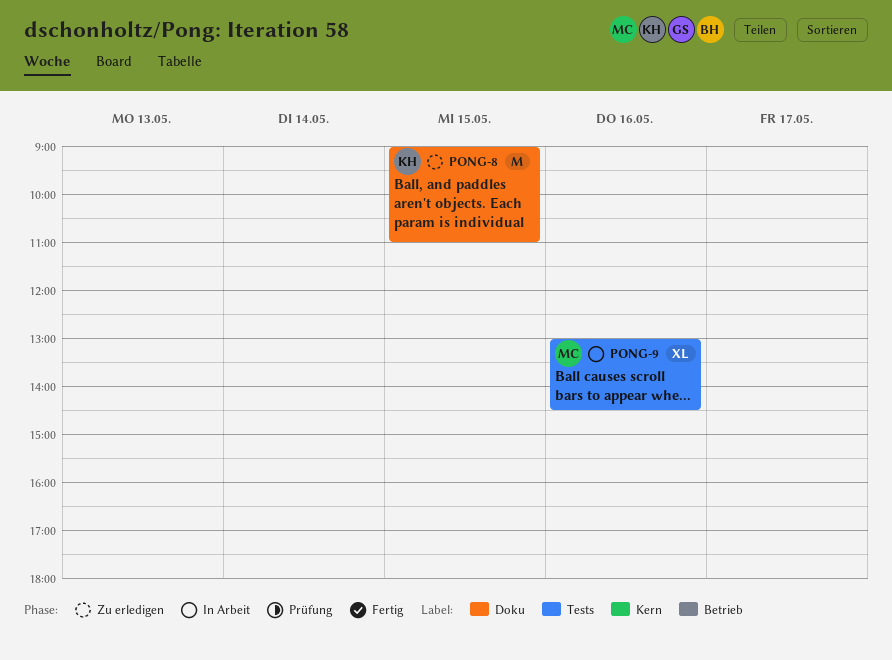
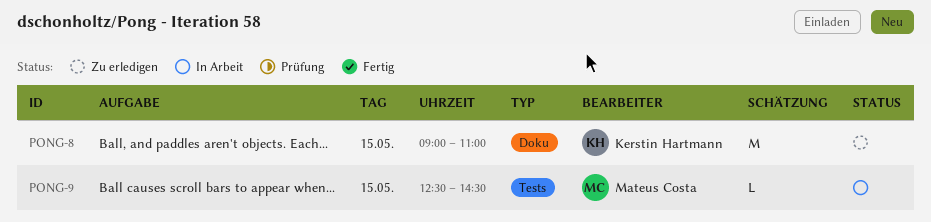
PONG-9, estimate: XL -> L
PONG-9, day: May 16 -> May 15
PONG-9, begins: 13:00 -> 12:30

